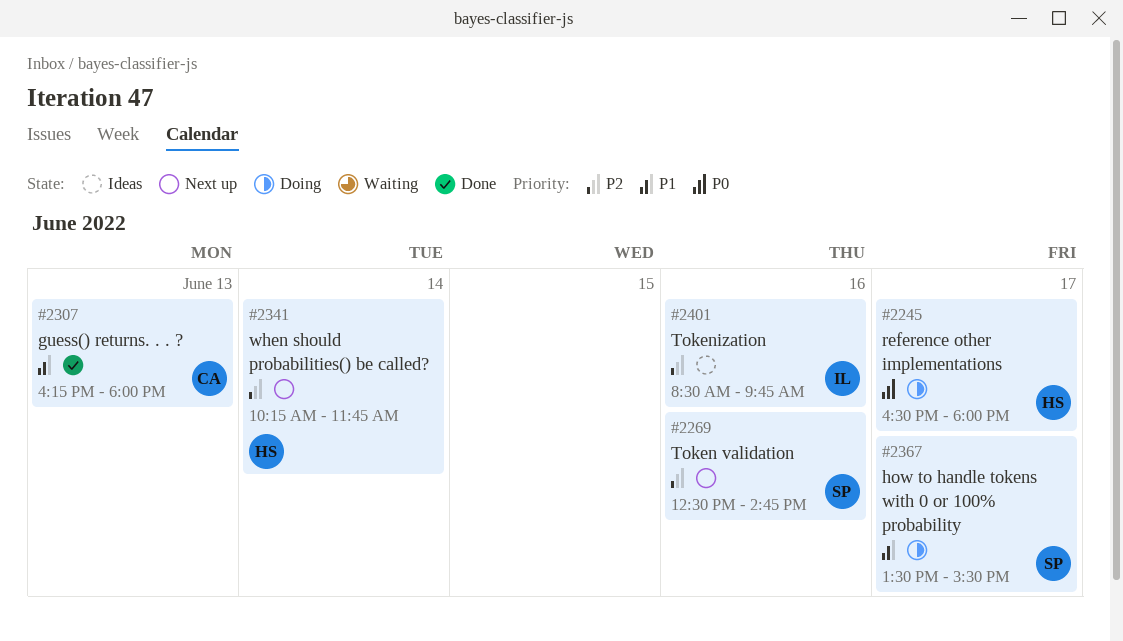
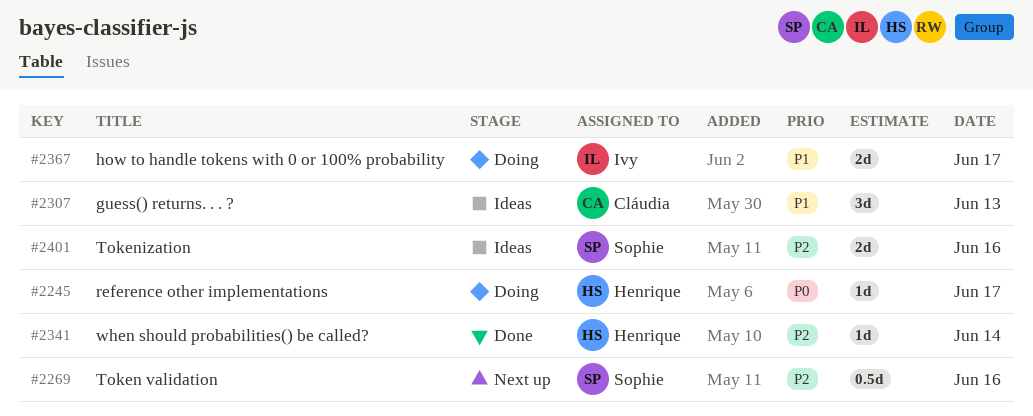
#2307, status: Done -> Ideas
#2341, status: Next up -> Done
#2367, owner: Sophie -> Ivy
#2401, owner: Ivy -> Sophie

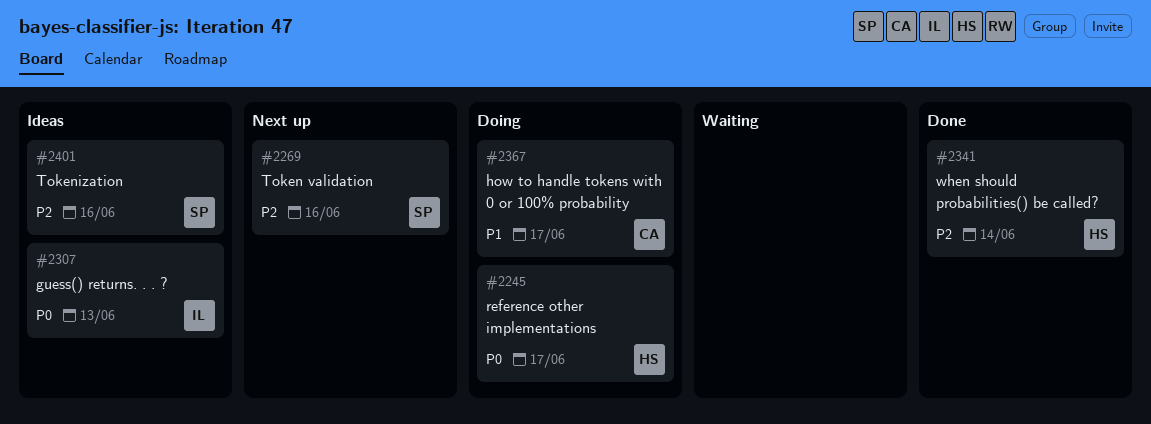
#2307, owner: Cláudia -> Ivy
#2307, priority: P1 -> P0
#2367, owner: Ivy -> Cláudia

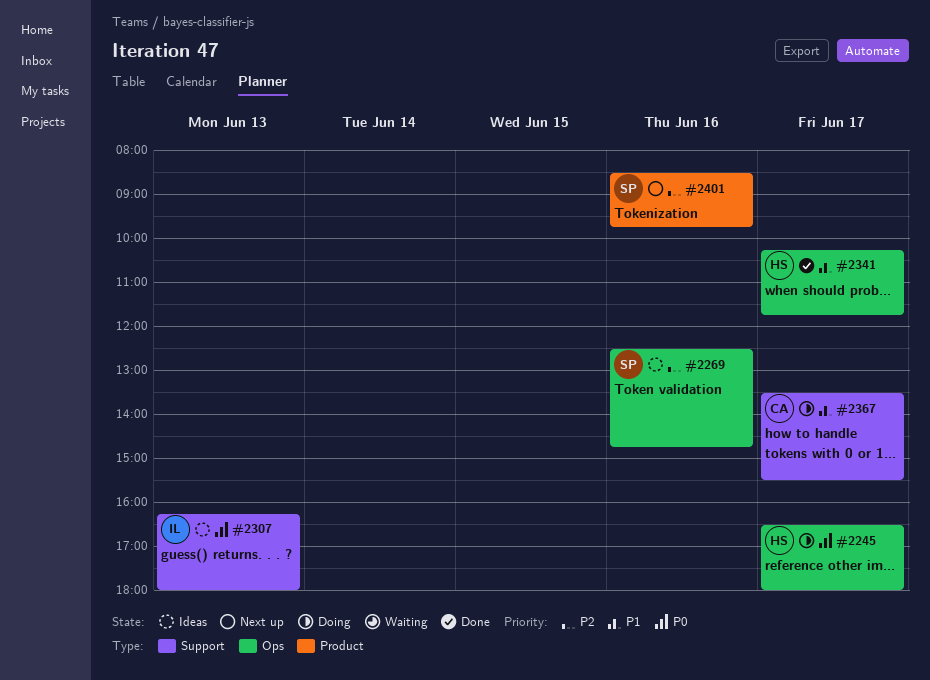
#2269, status: Next up -> Ideas
#2341, priority: P2 -> P1
#2341, day: Jun 14 -> Jun 17
#2401, status: Ideas -> Next up

